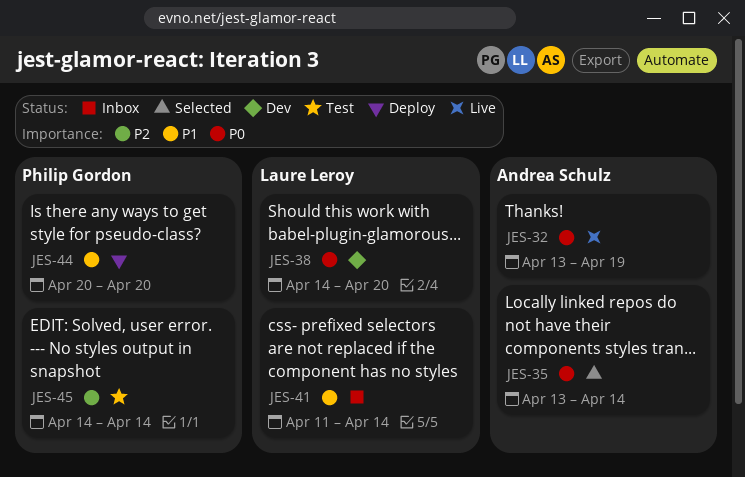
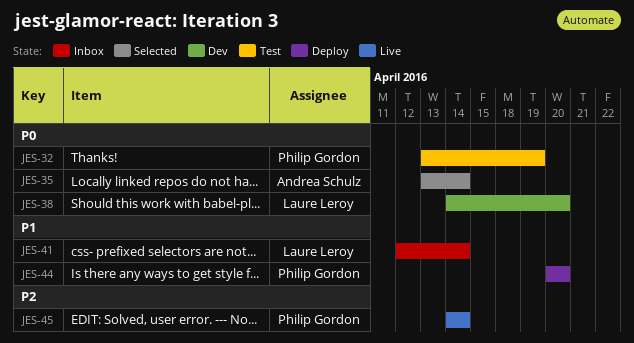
JES-32, status: Live -> Test
JES-32, owner: Andrea Schulz -> Philip Gordon
JES-41, start: Apr 11 -> Apr 12
JES-45, status: Test -> Live

